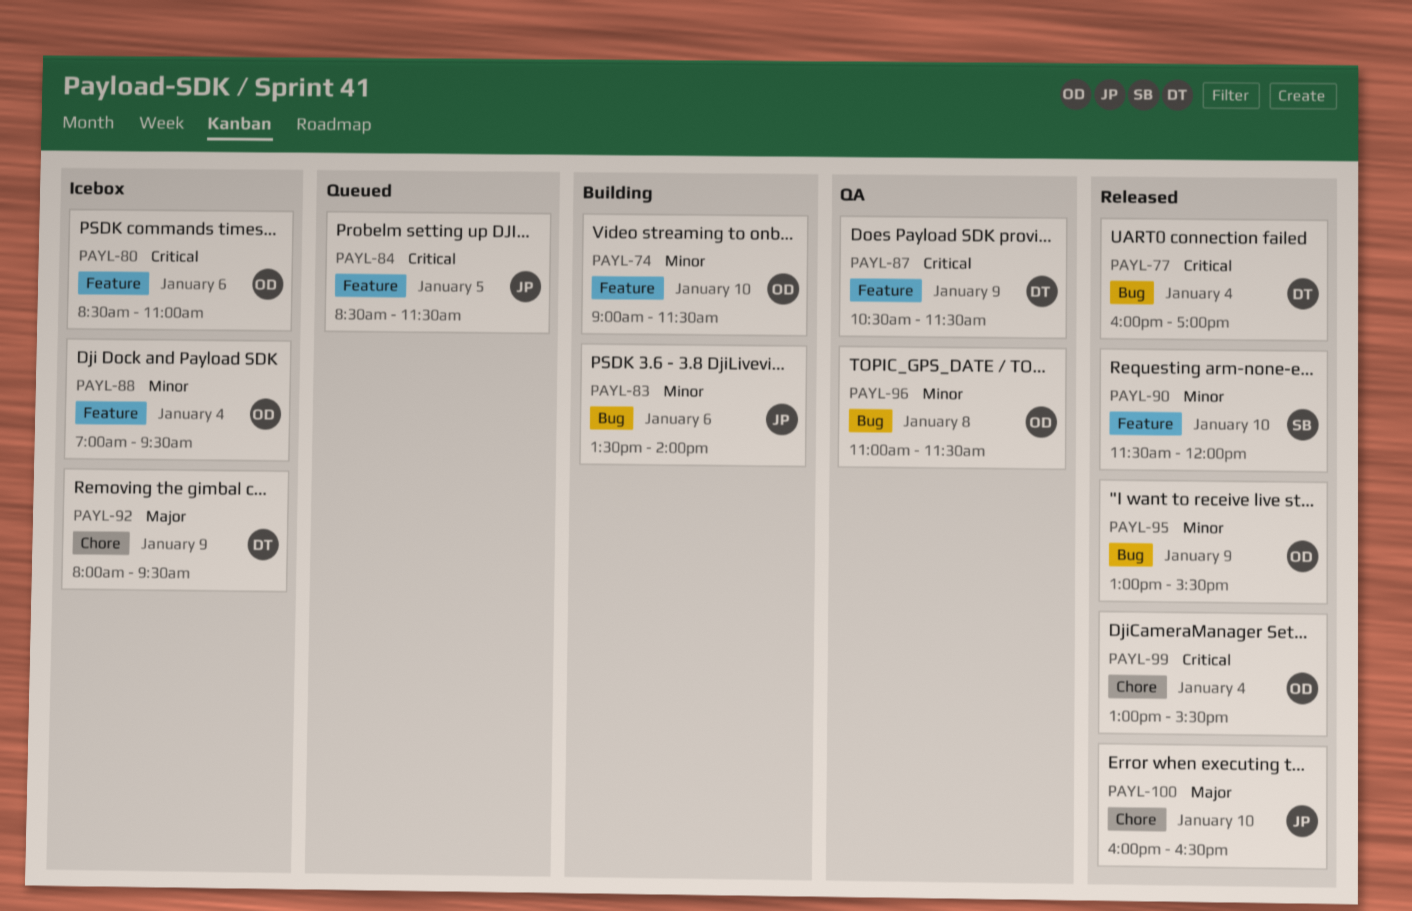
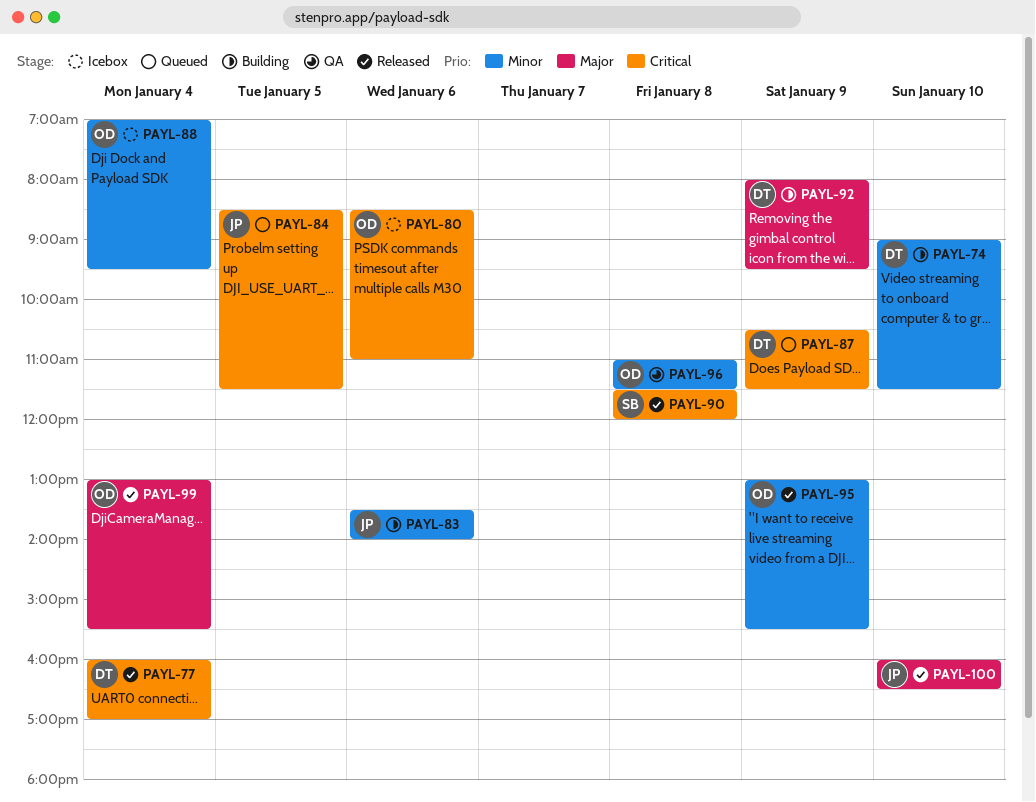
PAYL-74, owner: OD -> DT
PAYL-87, status: QA -> Queued
PAYL-90, priority: Minor -> Critical
PAYL-90, day: Jan 10 -> Jan 8
PAYL-92, status: Icebox -> Building
PAYL-99, priority: Critical -> Major

